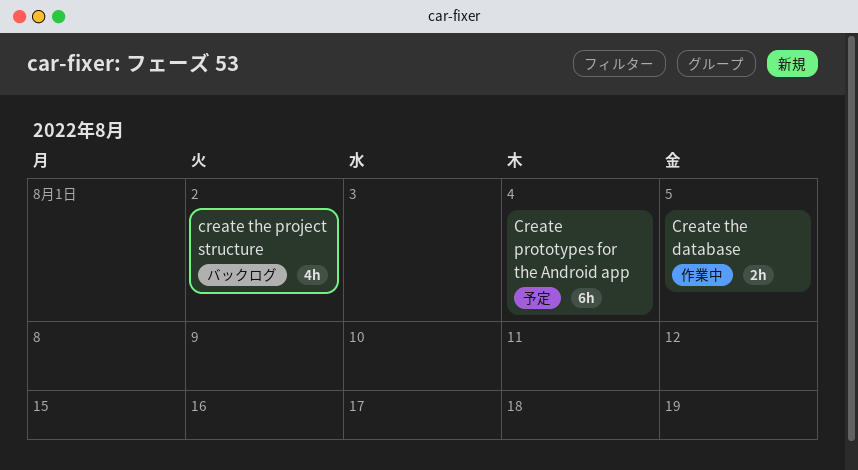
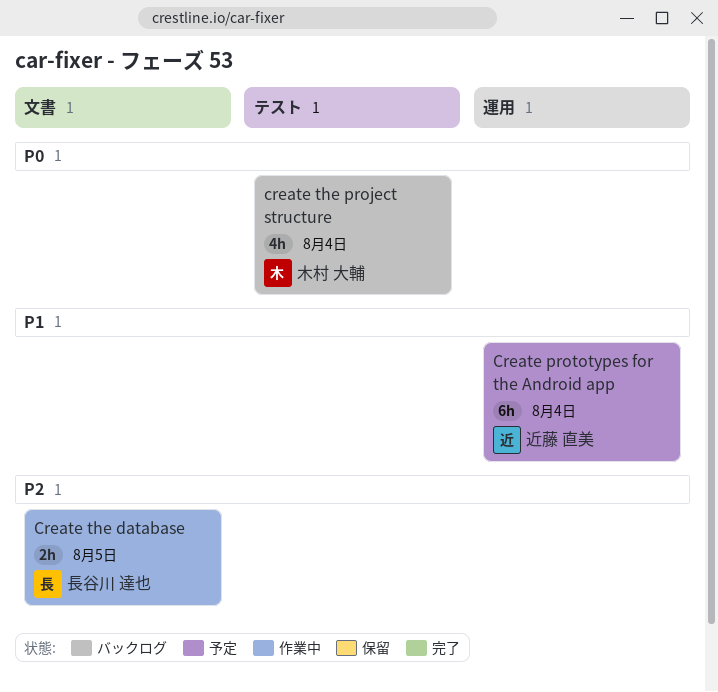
create the project structure, due: Aug 2 -> Aug 4

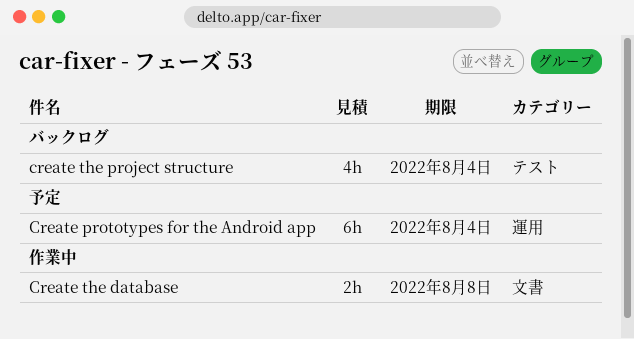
Create the database, due: Aug 5 -> Aug 8

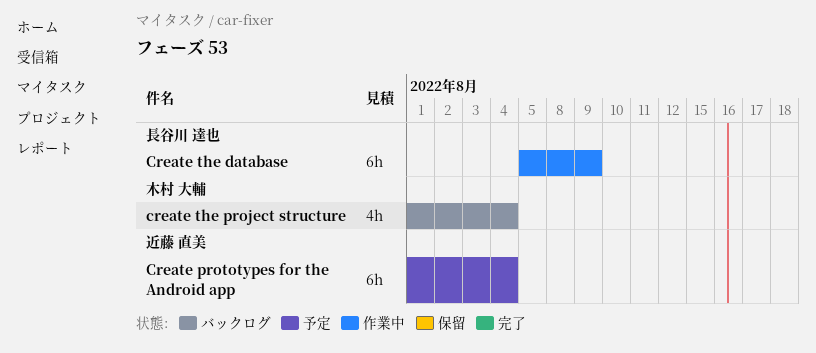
Create the database, estimate: 2h -> 6h
Create the database, due: Aug 8 -> Aug 9

